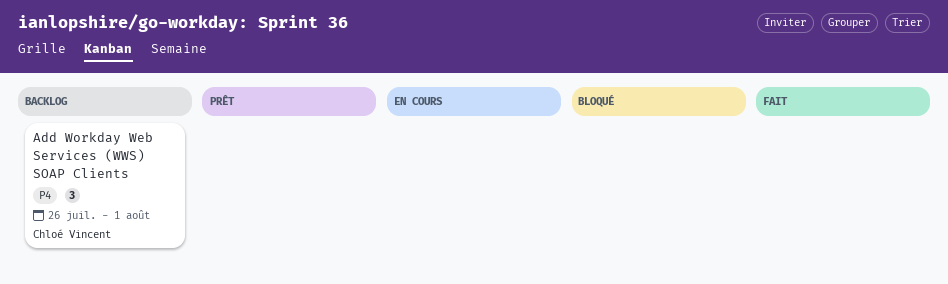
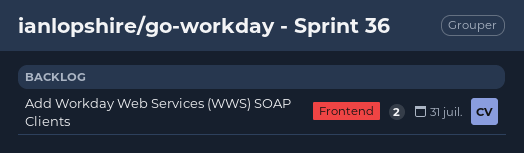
Add Workday Web Services (WWS) SOAP Clients, estimate: 3 -> 2
Add Workday Web Services (WWS) SOAP Clients, due: Aug 1 -> Jul 31

